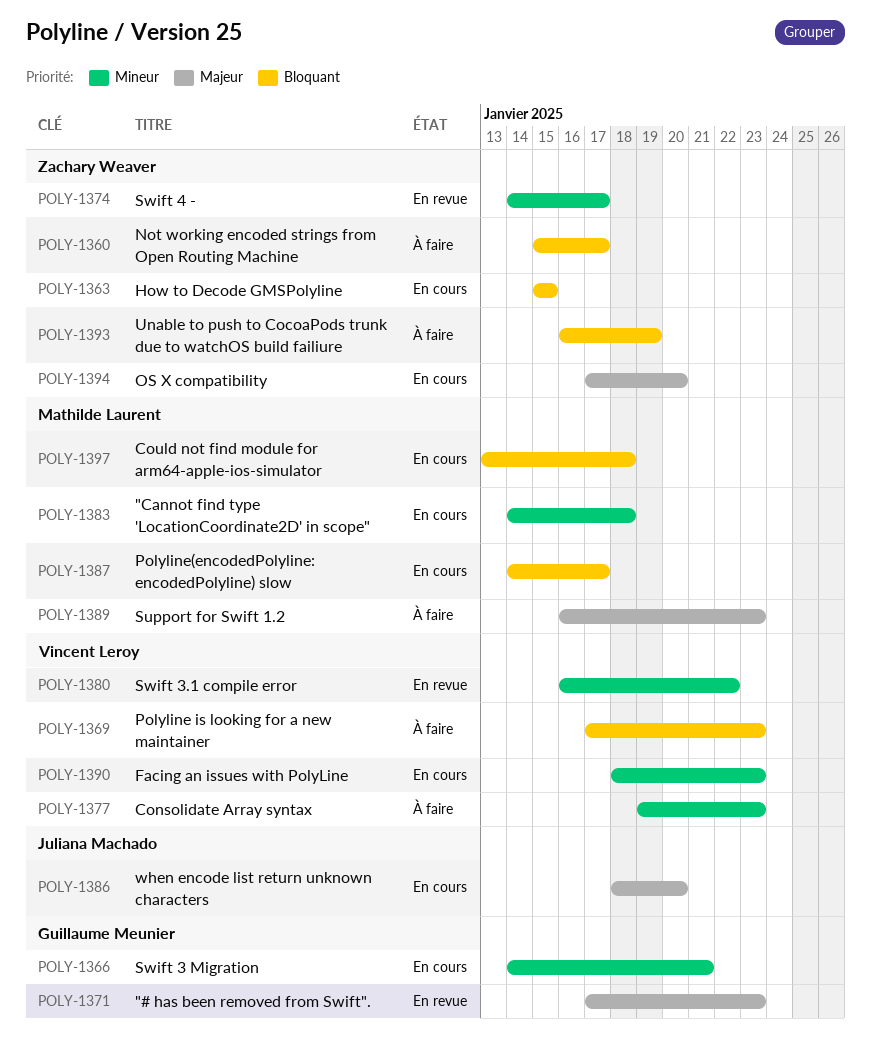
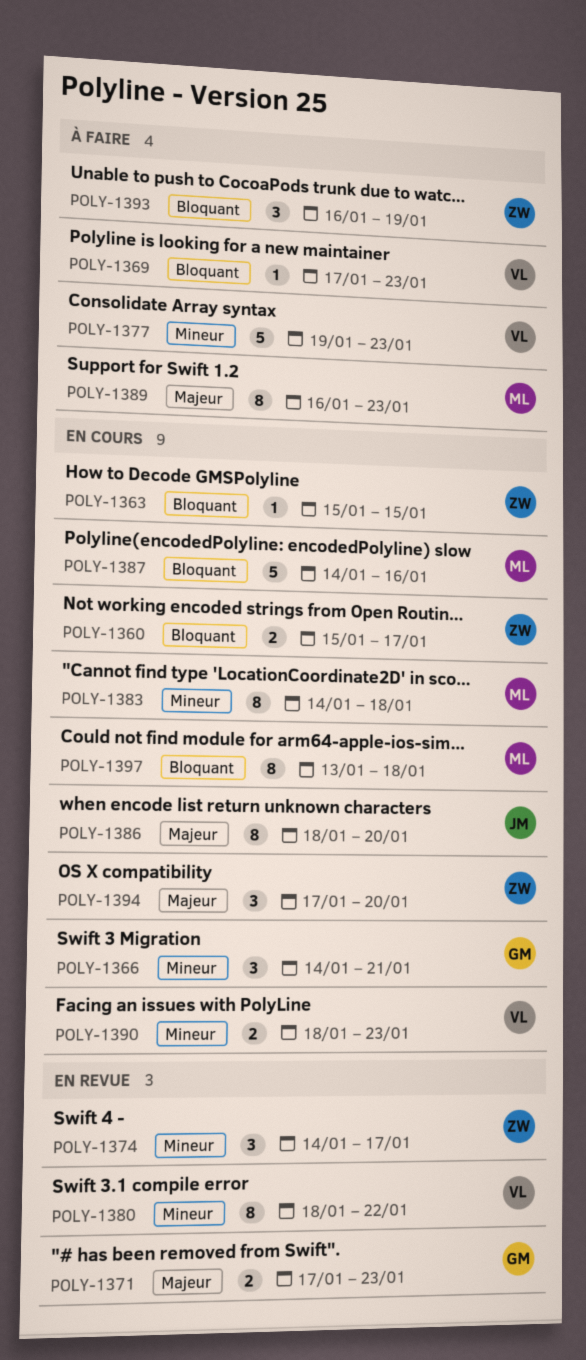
POLY-1360, status: À faire -> En cours
POLY-1380, start: Jan 16 -> Jan 18
POLY-1387, due: Jan 17 -> Jan 16

